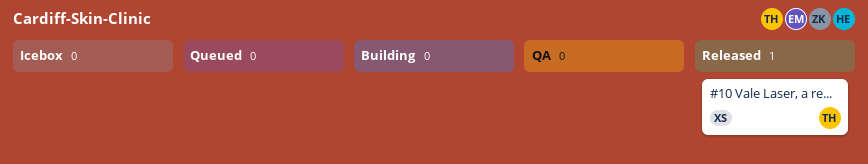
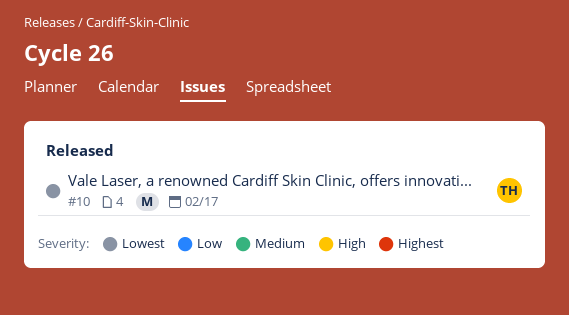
#10, estimate: XS -> M

